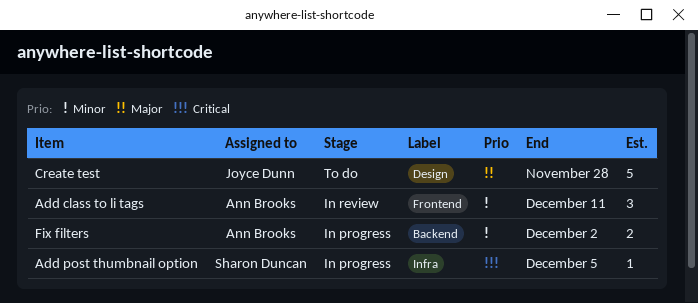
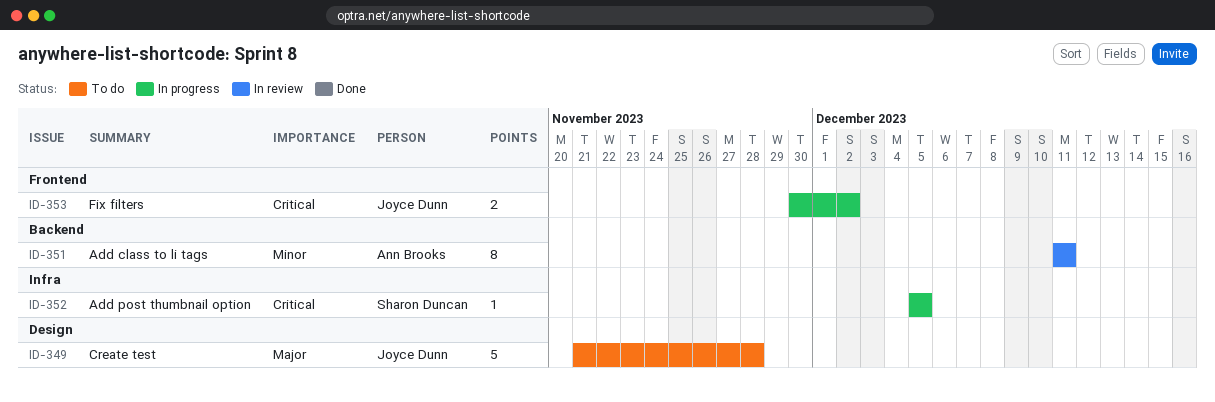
Add class to li tags, label: Frontend -> Backend
Add class to li tags, estimate: 3 -> 8
Fix filters, owner: Ann Brooks -> Joyce Dunn
Fix filters, priority: Minor -> Critical
Fix filters, label: Backend -> Frontend

